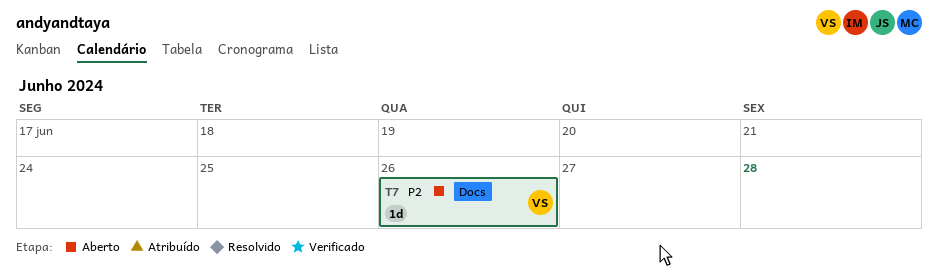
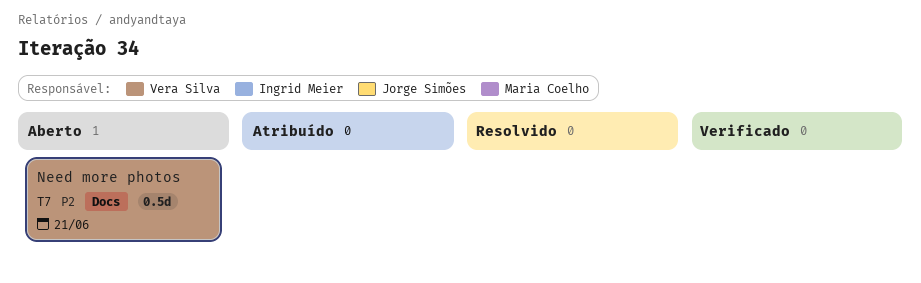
T7, estimate: 1d -> 0.5d
T7, due: Jun 26 -> Jun 21

